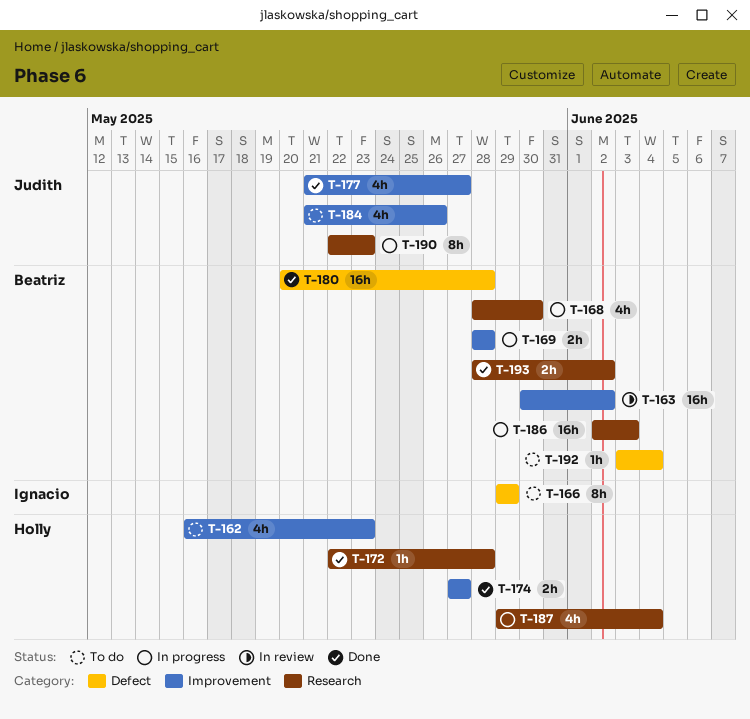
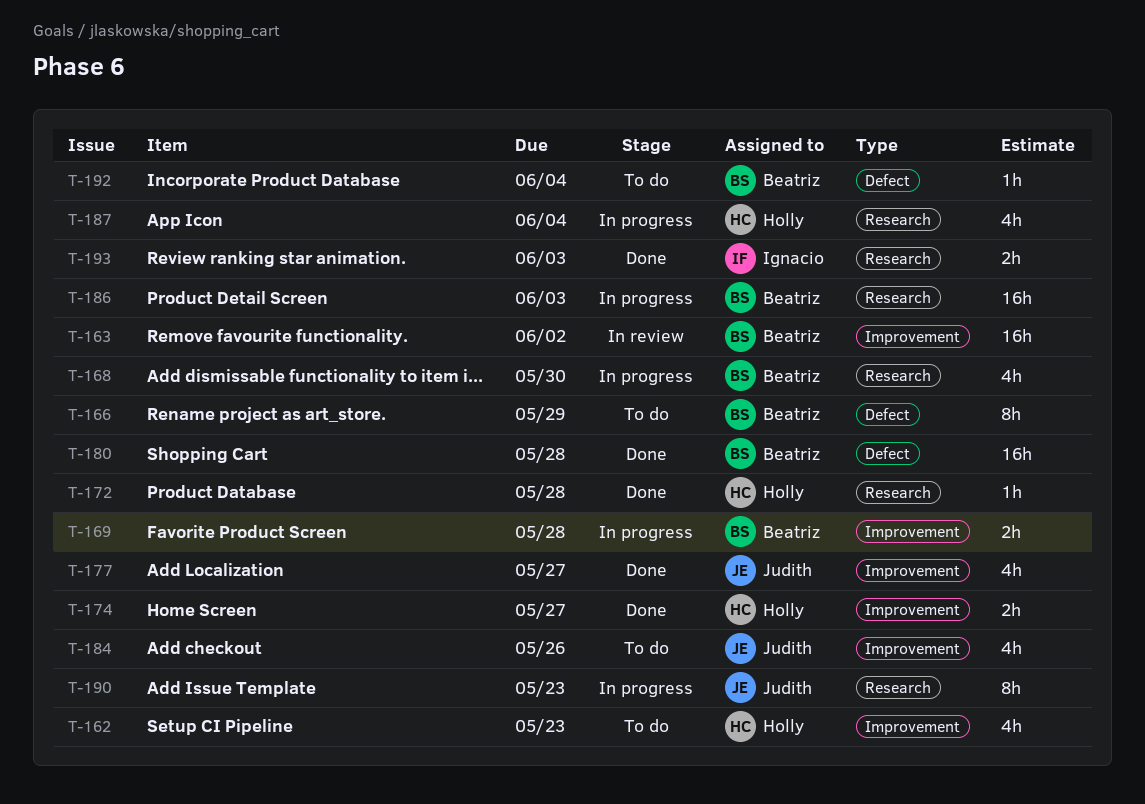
T-166, owner: Ignacio -> Beatriz
T-193, owner: Beatriz -> Ignacio
T-193, due: Jun 2 -> Jun 3

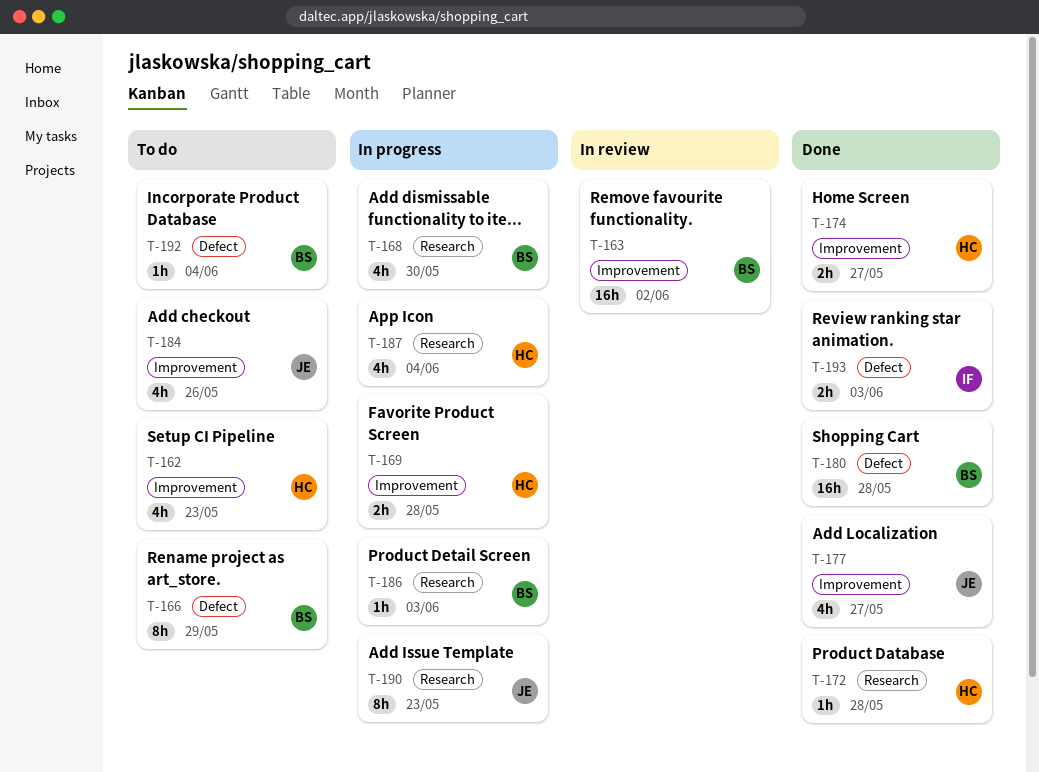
T-169, owner: Beatriz -> Holly
T-186, estimate: 16h -> 1h
T-193, label: Research -> Defect

